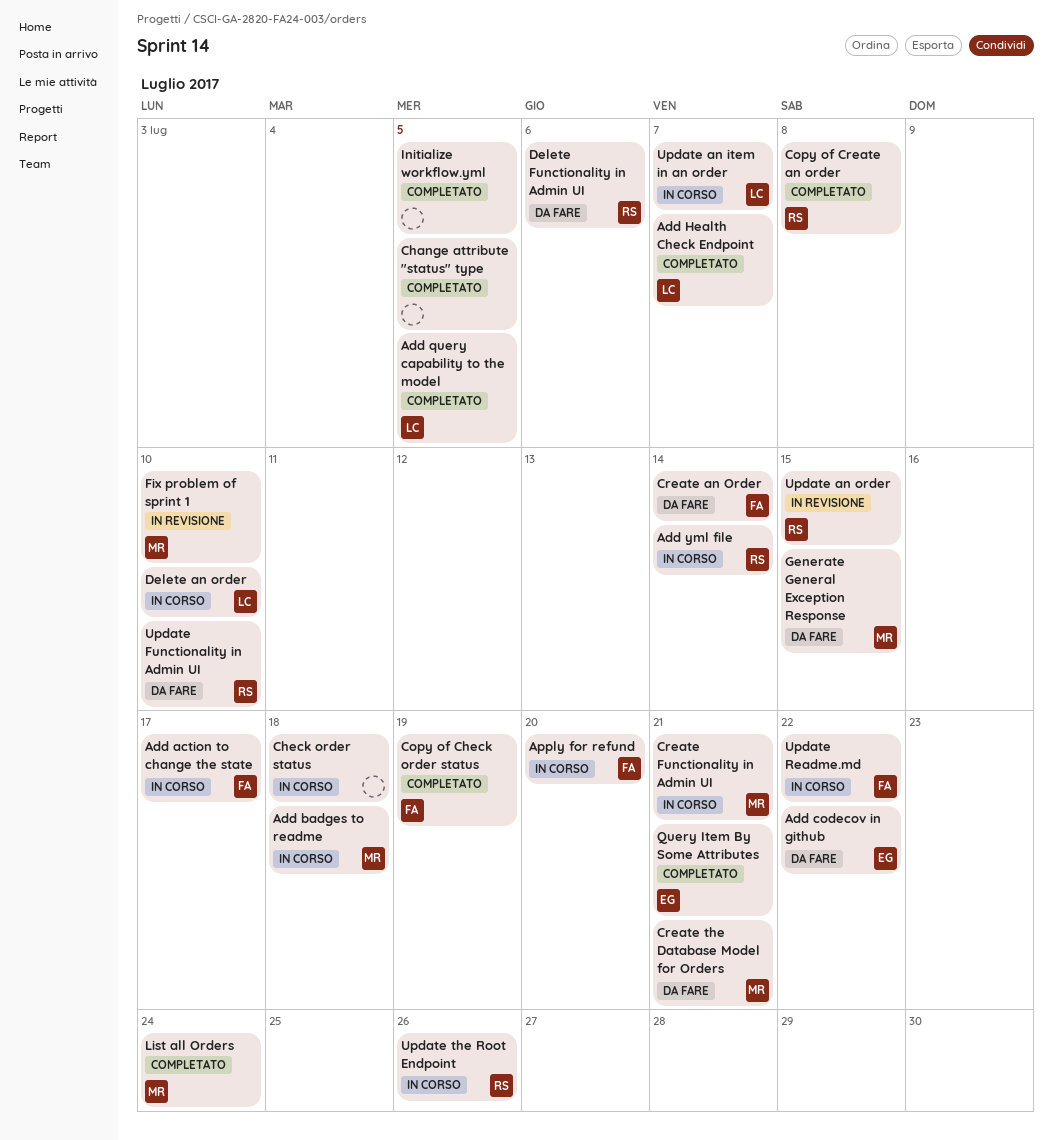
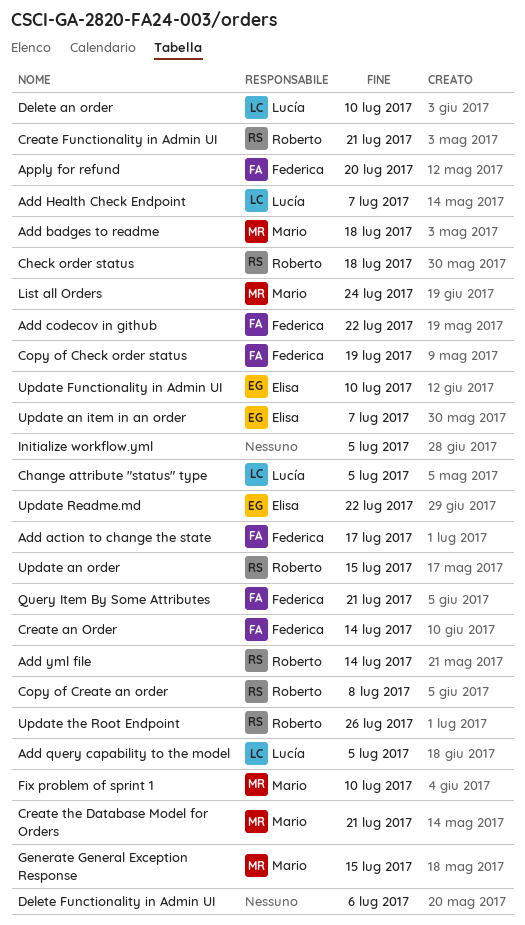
Add codecov in github, owner: Elisa -> Federica
Change attribute "status" type, owner: none -> Lucía
Check order status, owner: none -> Roberto
Create Functionality in Admin UI, owner: Mario -> Roberto
Delete Functionality in Admin UI, owner: Roberto -> none
Query Item By Some Attributes, owner: Elisa -> Federica
Update an item in an order, owner: Lucía -> Elisa
Update Functionality in Admin UI, owner: Roberto -> Elisa
Update Readme.md, owner: Federica -> Elisa

